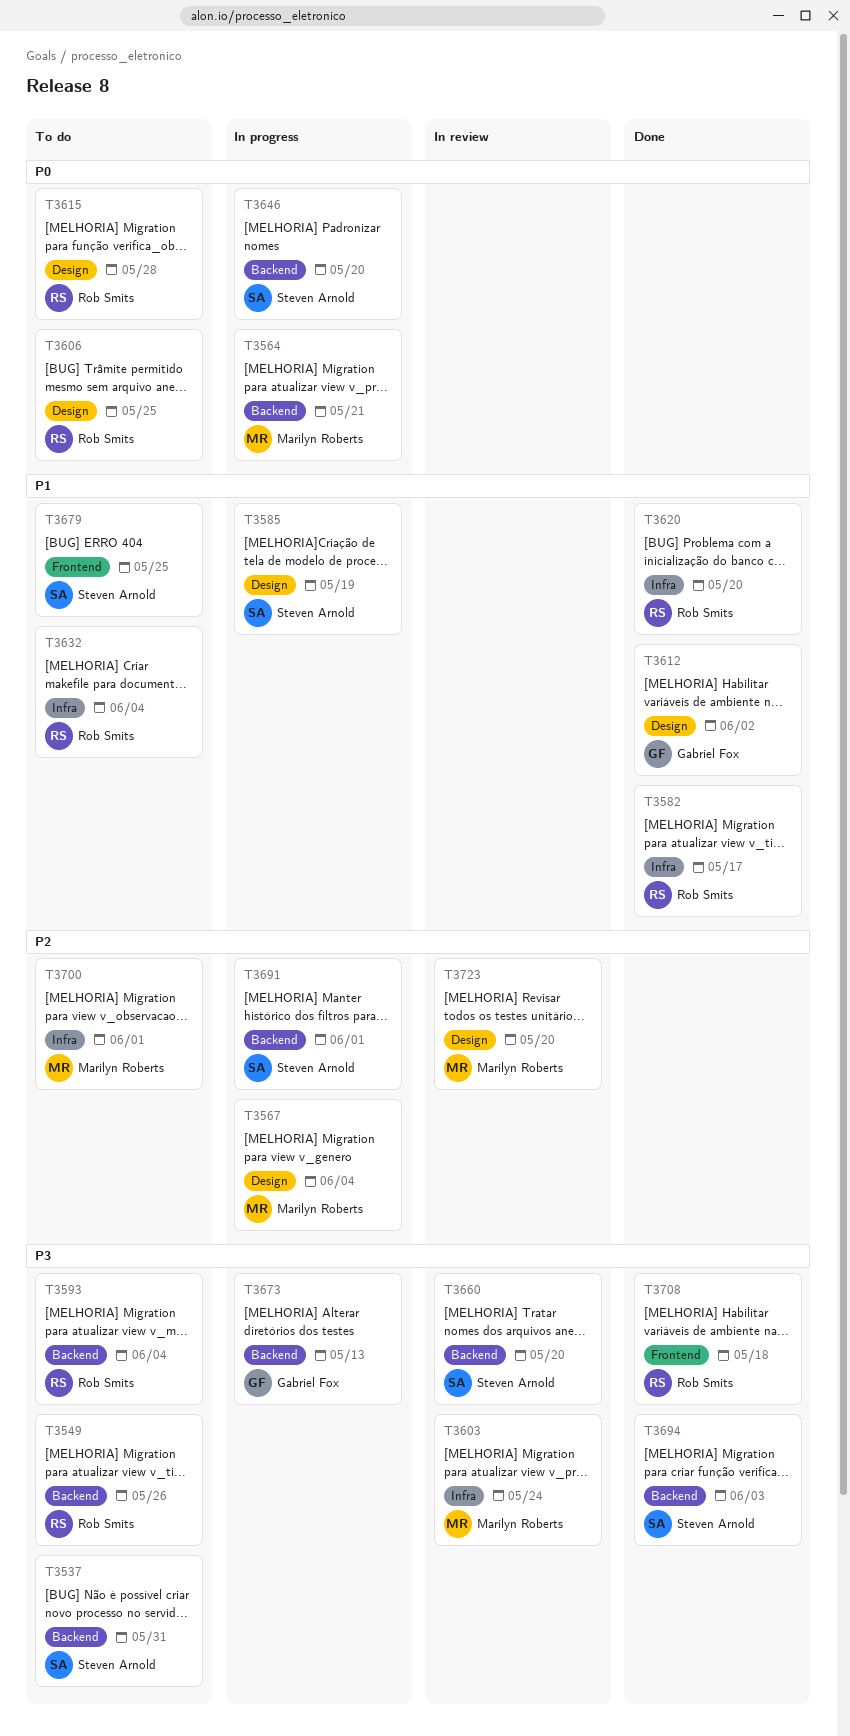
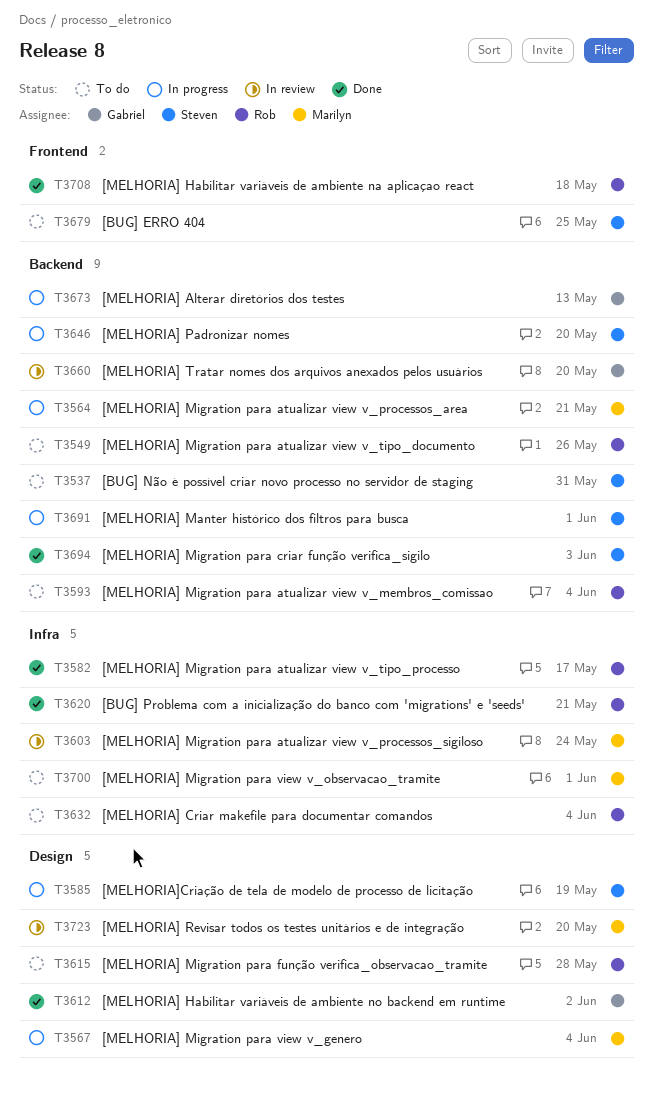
T3606: present -> none
T3620, due: May 20 -> May 21
T3660, owner: Steven Arnold -> Gabriel Fox

